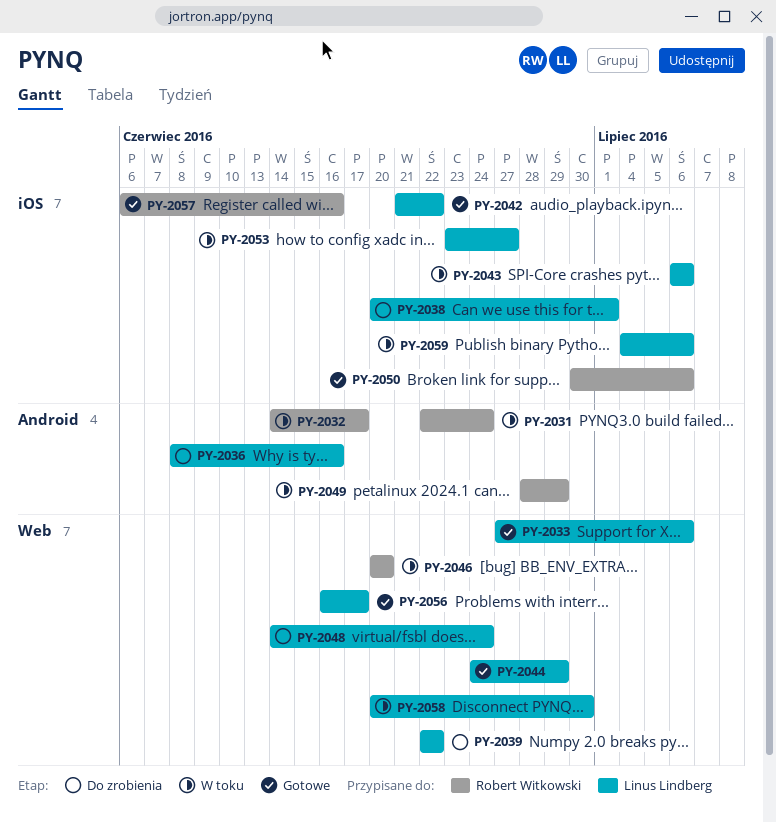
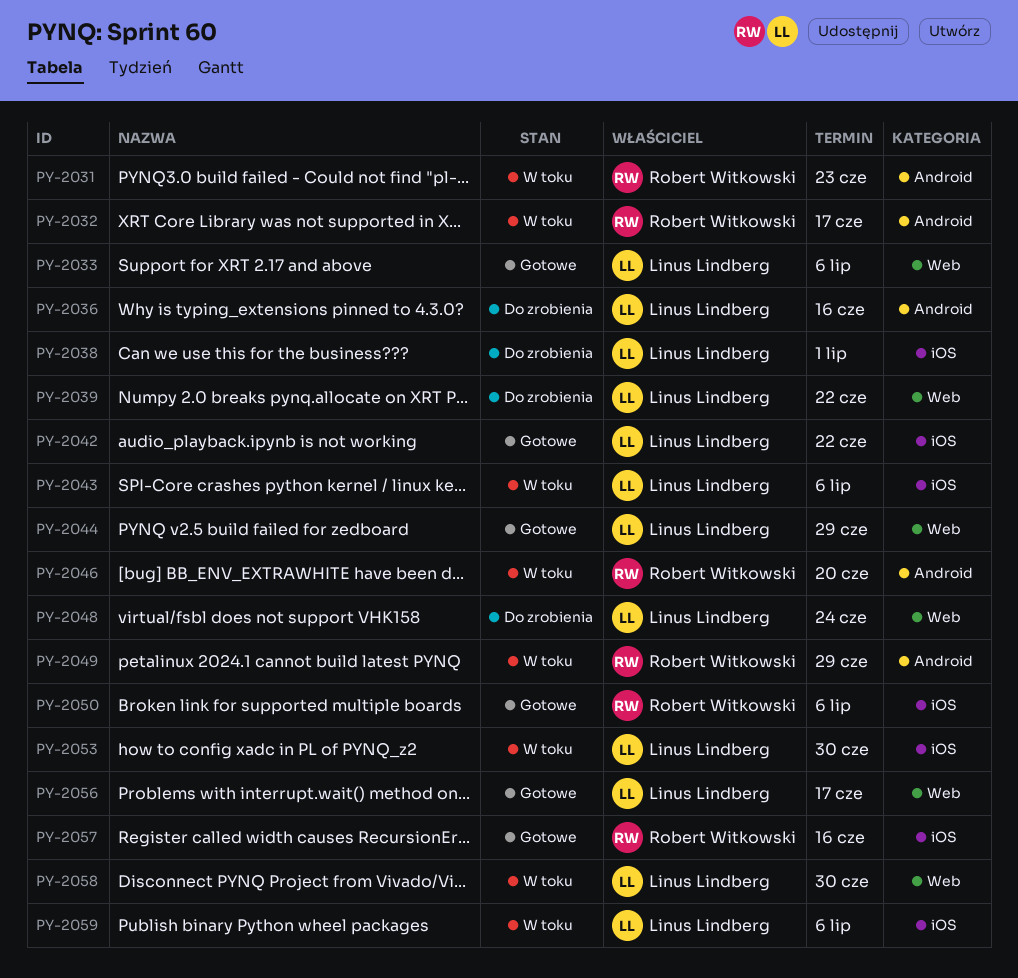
PY-2031, due: Jun 24 -> Jun 23
PY-2046, label: Web -> Android
PY-2053, due: Jun 27 -> Jun 30

